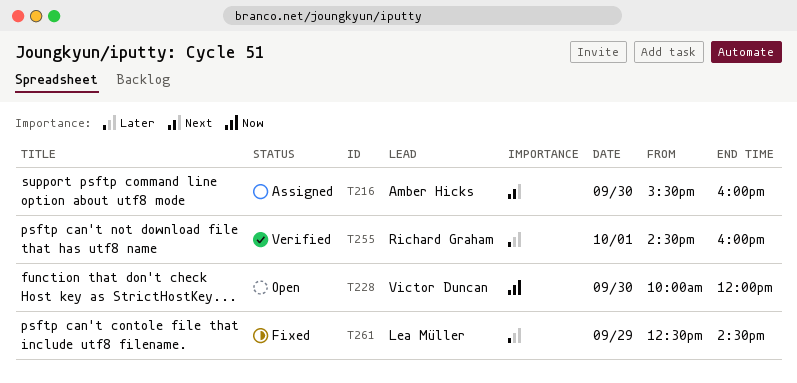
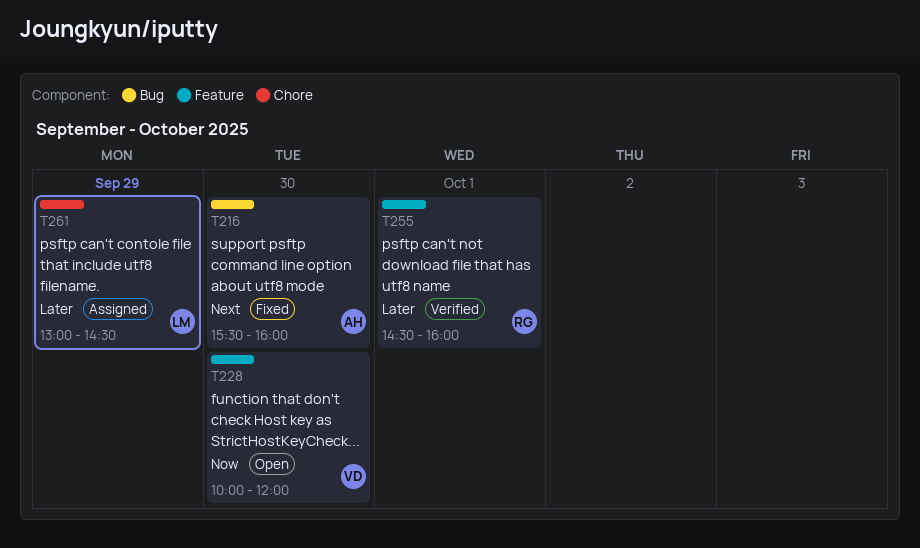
T216, status: Assigned -> Fixed
T261, status: Fixed -> Assigned
T261, begins: 12:30 -> 13:00

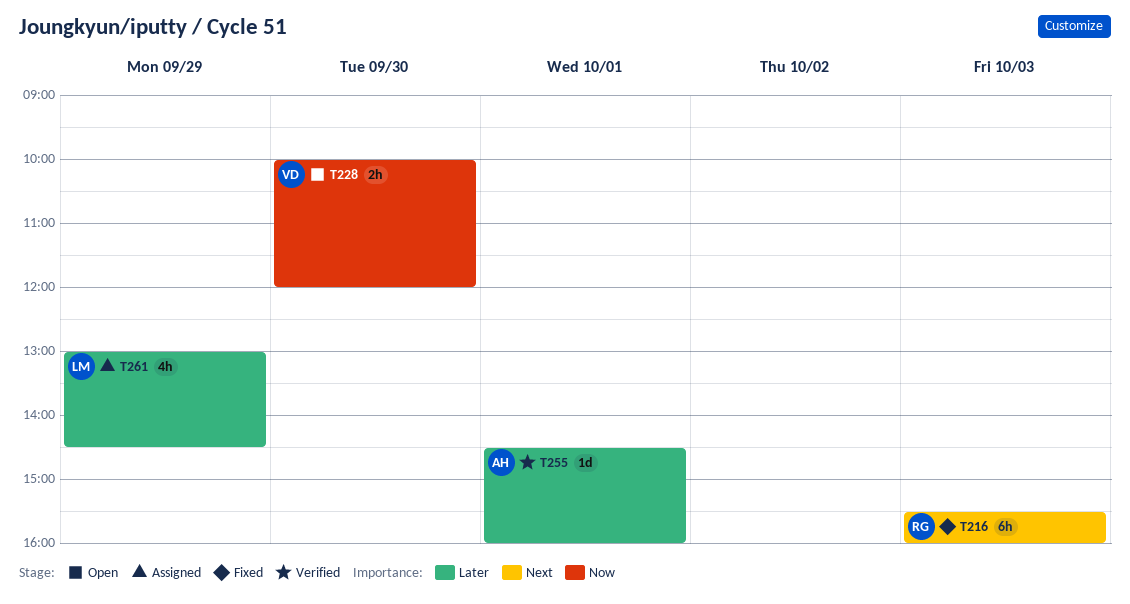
T216, owner: AH -> RG
T216, day: Sep 30 -> Oct 3
T255, owner: RG -> AH

